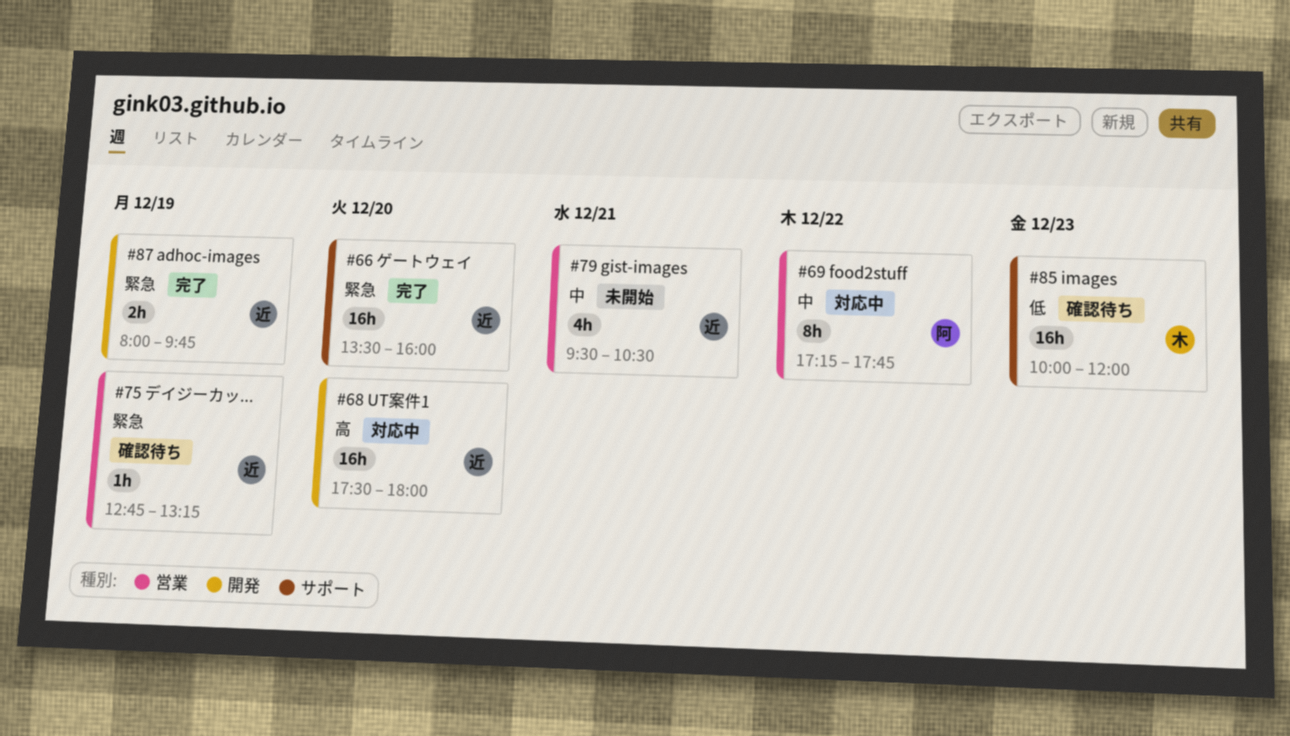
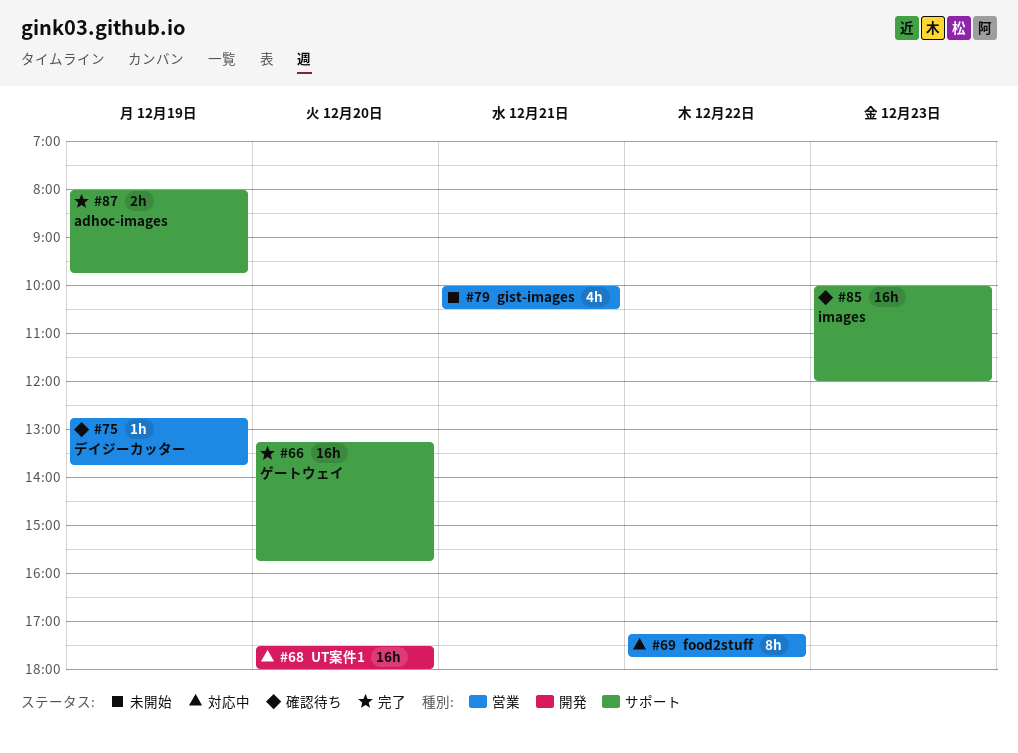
#66, begins: 13:30 -> 13:15
#66, ends: 16:00 -> 15:45
#75, ends: 13:15 -> 13:45
#79, begins: 09:30 -> 10:00
#87, label: 開発 -> サポート

